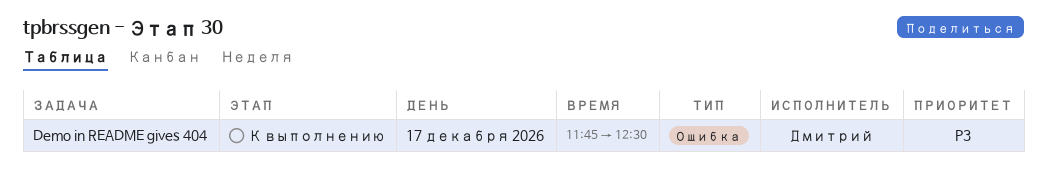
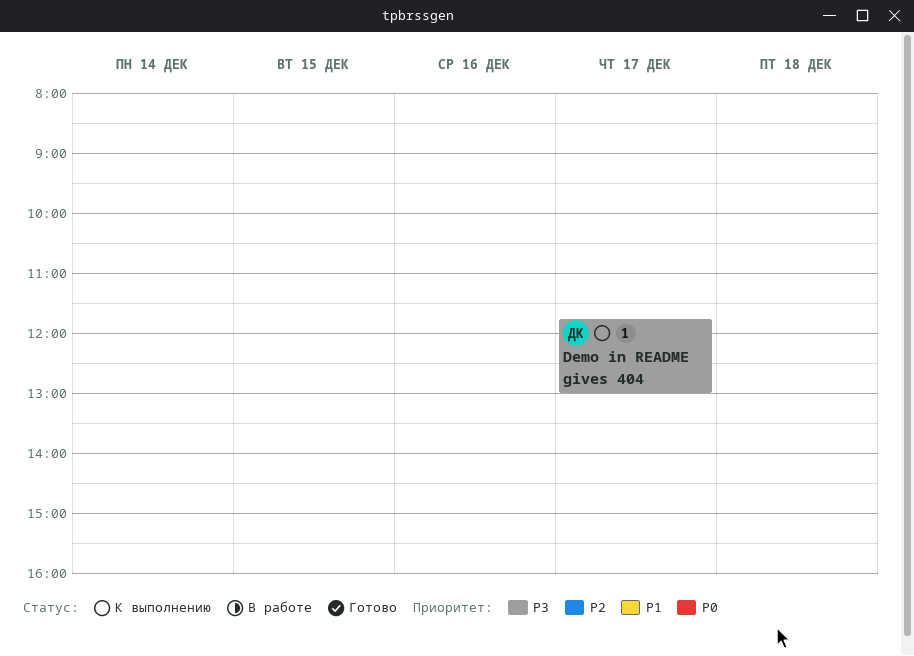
Demo in README gives 404, ends: 12:30 -> 13:00

